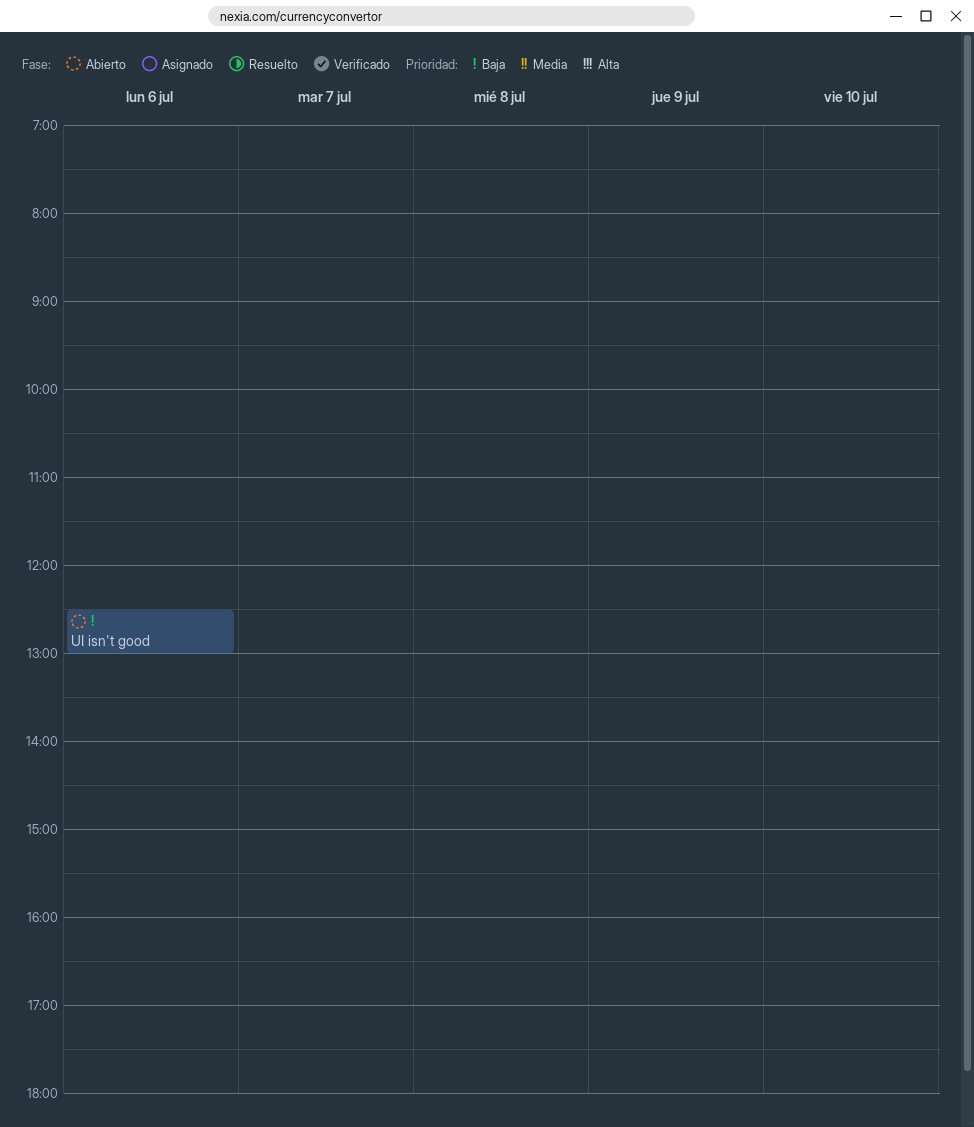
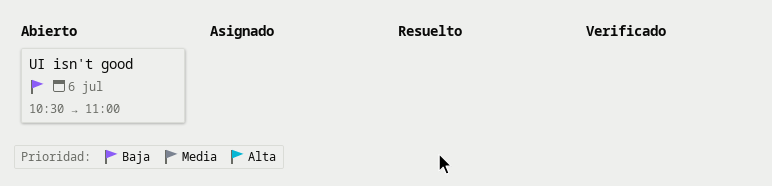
UI isn't good, begins: 12:30 -> 10:30
UI isn't good, ends: 13:00 -> 11:00

